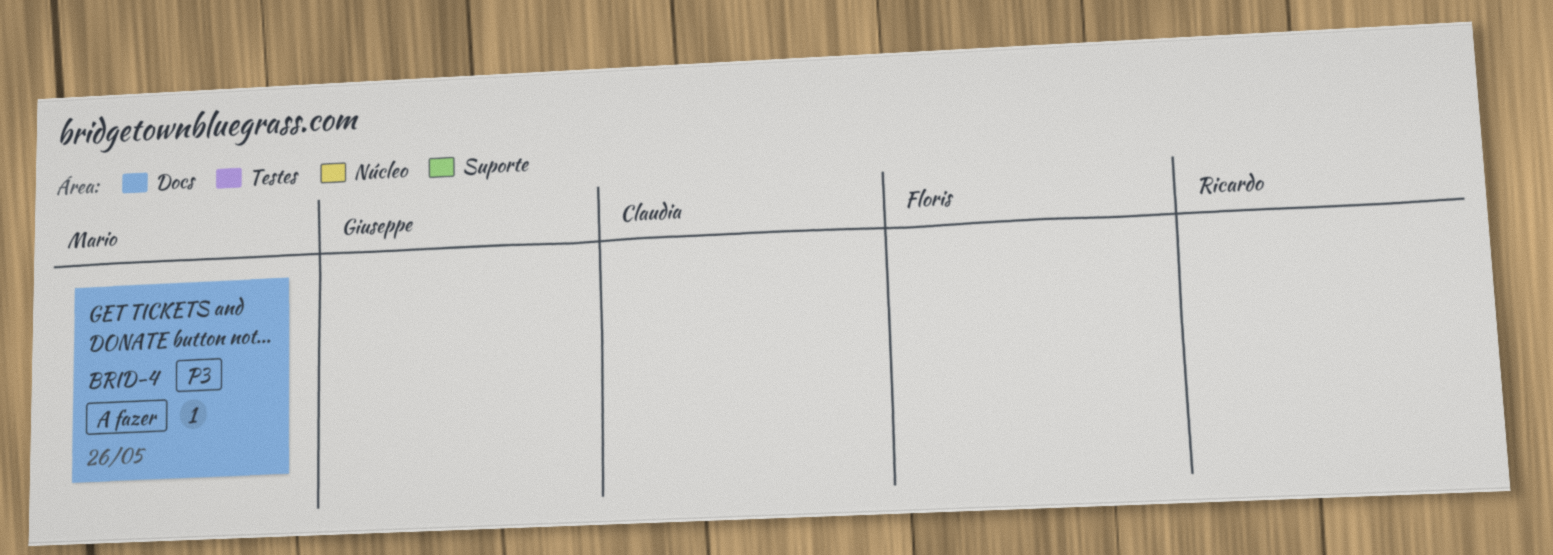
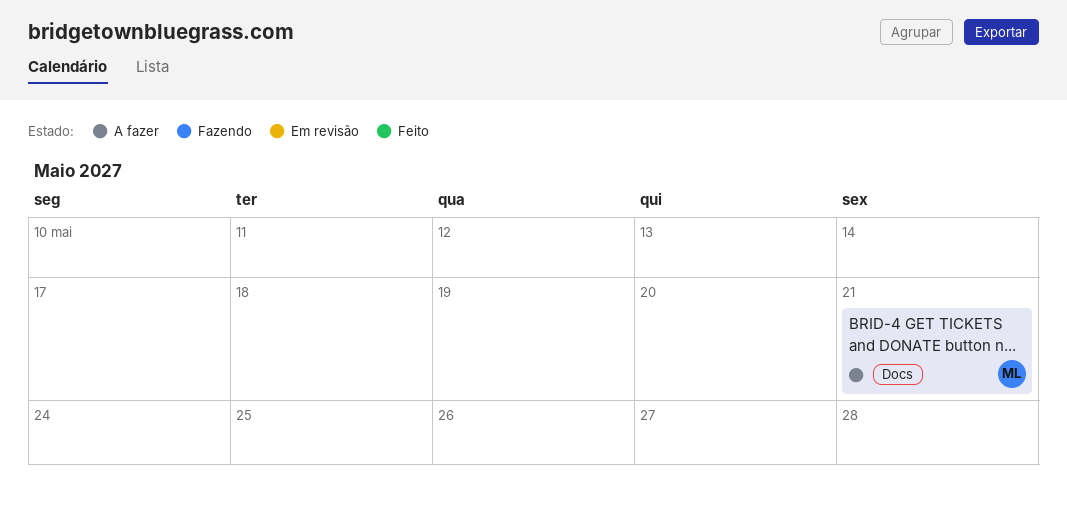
BRID-4, due: May 26 -> May 21

